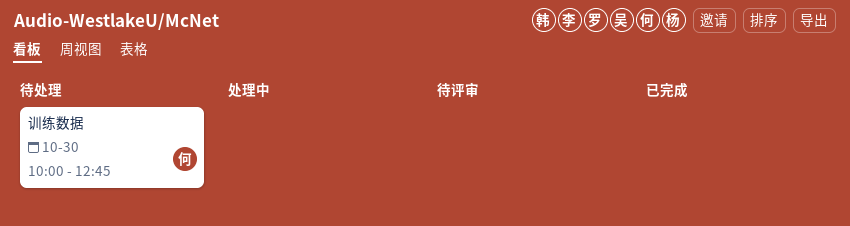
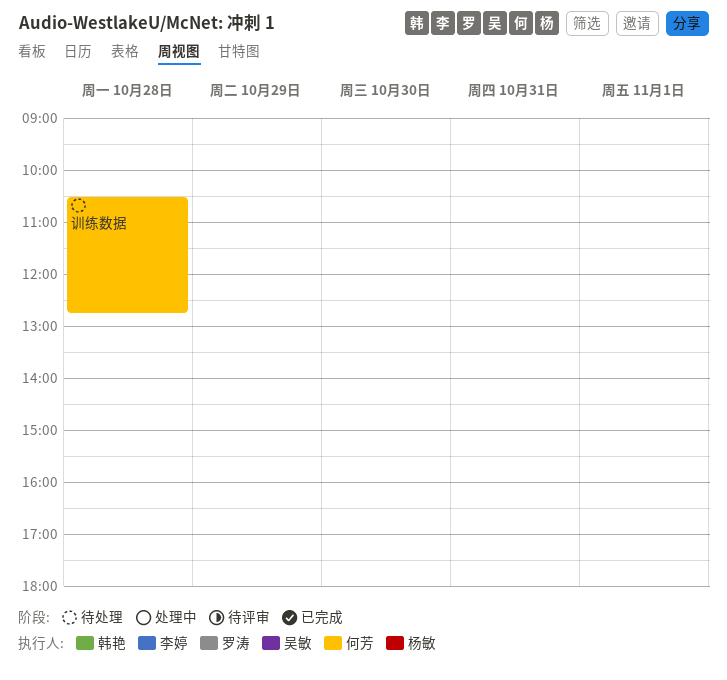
训练数据, day: Oct 30 -> Oct 28
训练数据, begins: 10:00 -> 10:30

